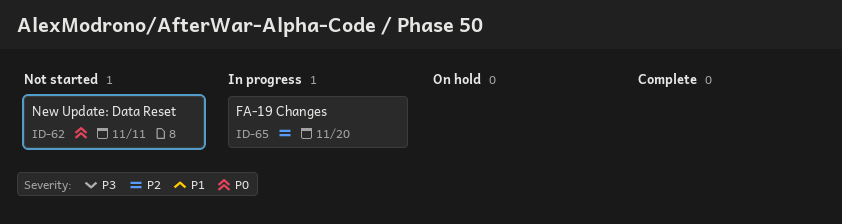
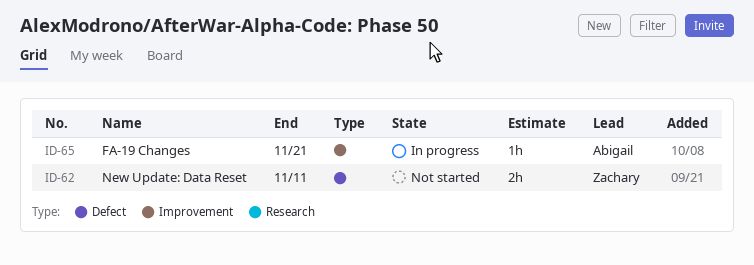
ID-65, due: Nov 20 -> Nov 21

